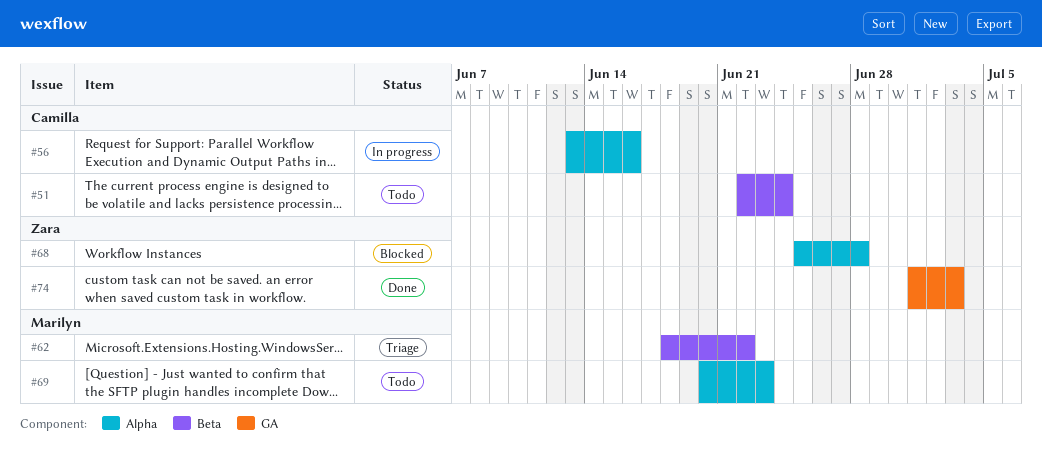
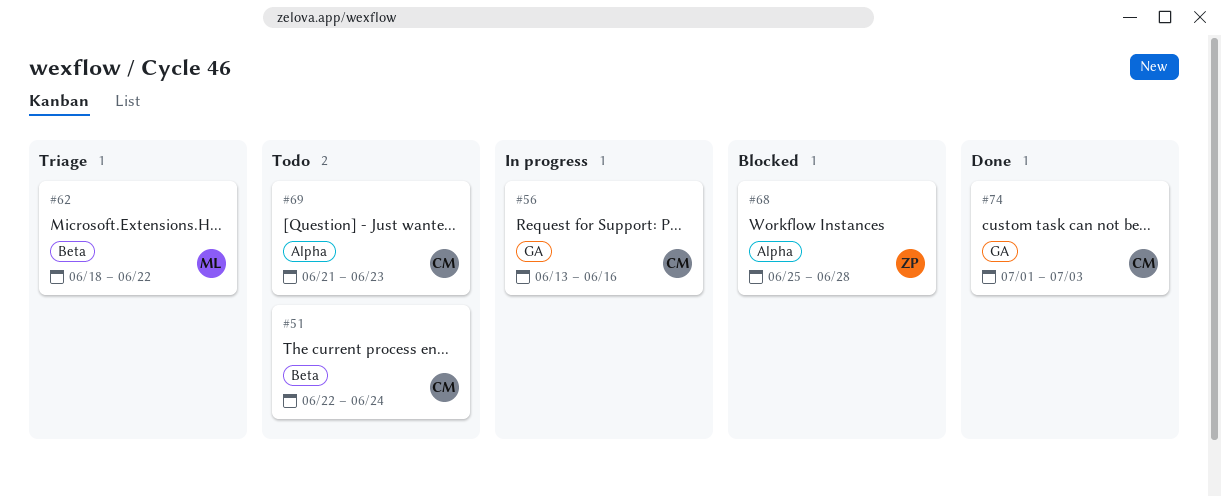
#56, label: Alpha -> GA
#69, owner: Marilyn -> Camilla
#69, start: Jun 20 -> Jun 21
#74, owner: Zara -> Camilla

